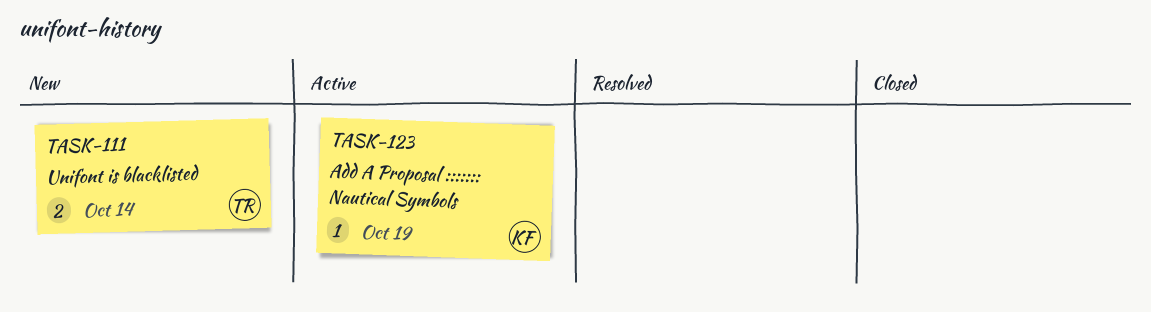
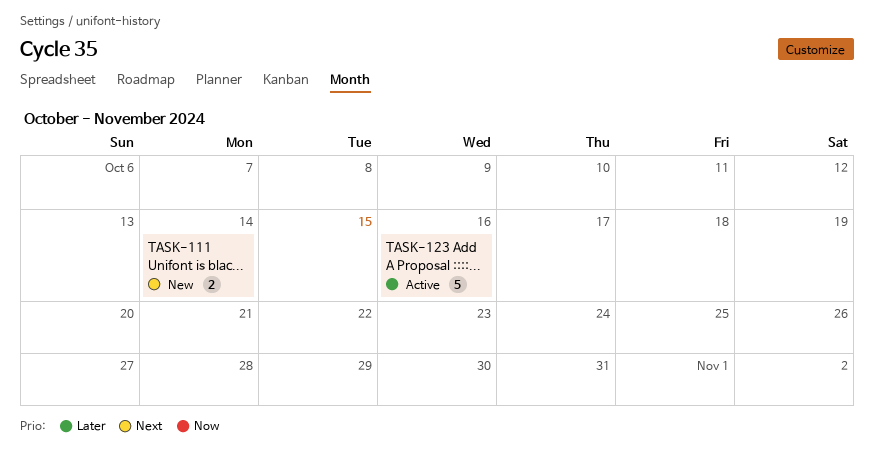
TASK-123, estimate: 1 -> 5
TASK-123, due: Oct 19 -> Oct 16

